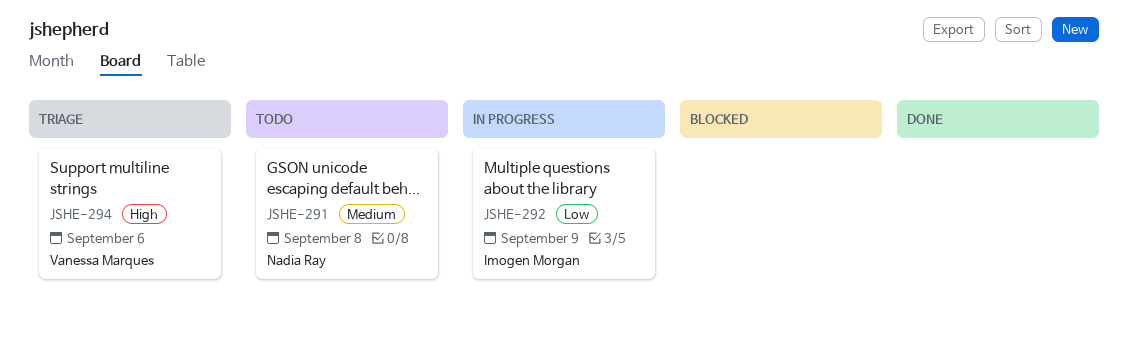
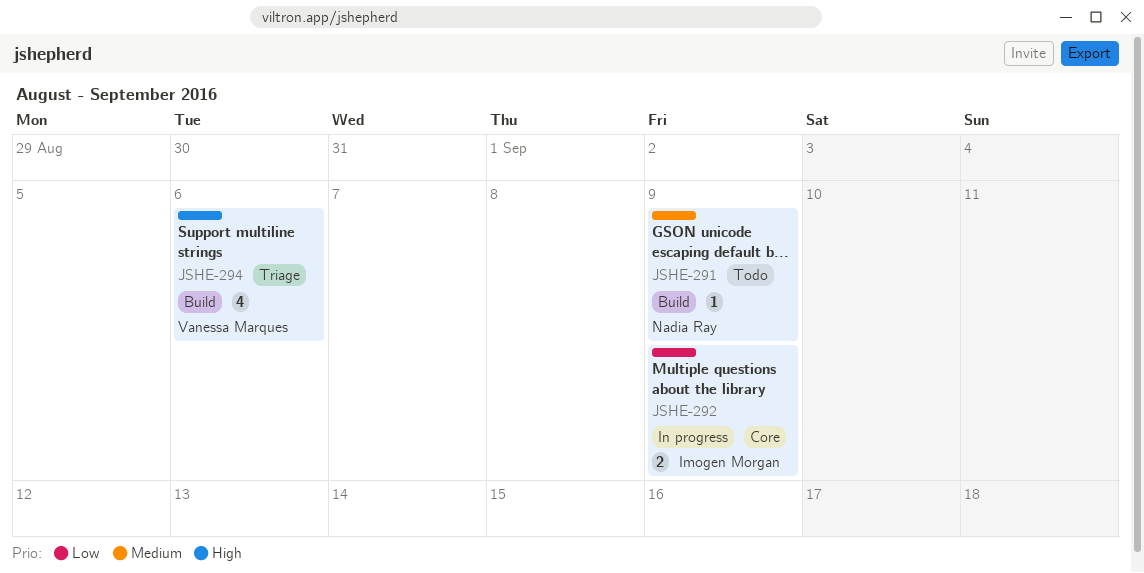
JSHE-291, due: Sep 8 -> Sep 9

